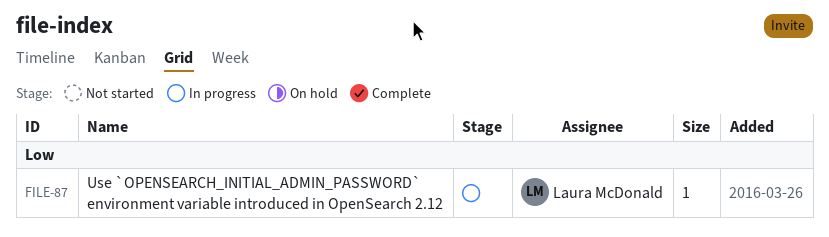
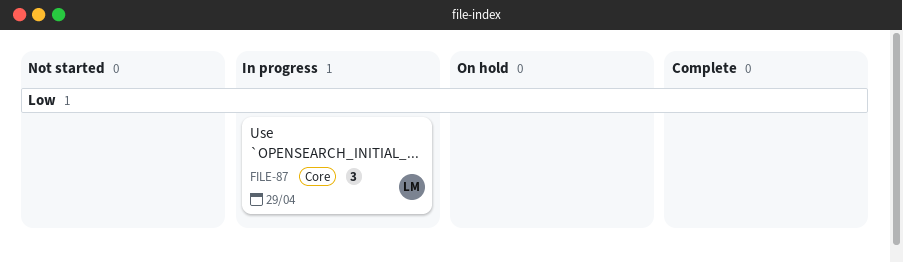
FILE-87, estimate: 1 -> 3

